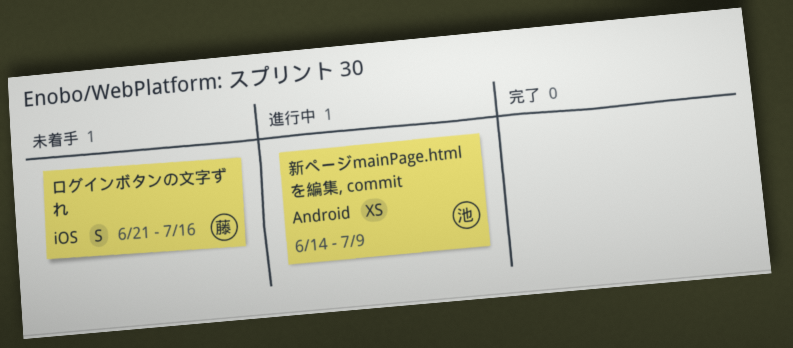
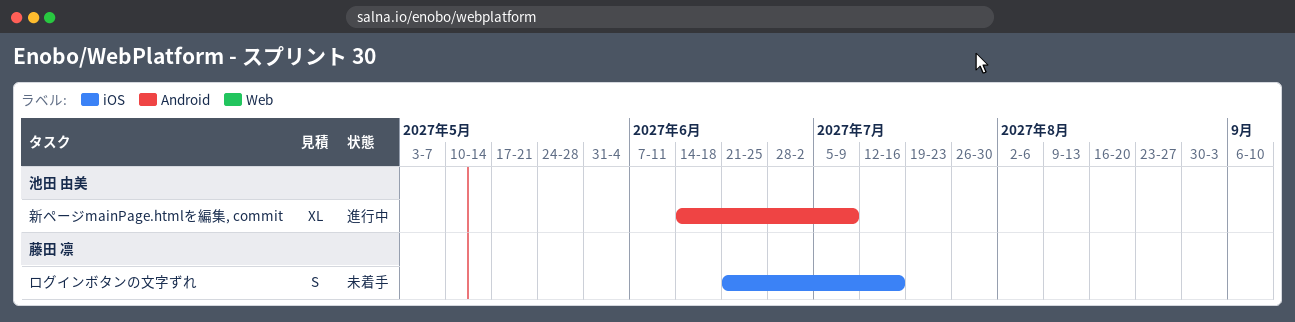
新ページmainPage.htmlを編集, commit, estimate: XS -> XL

